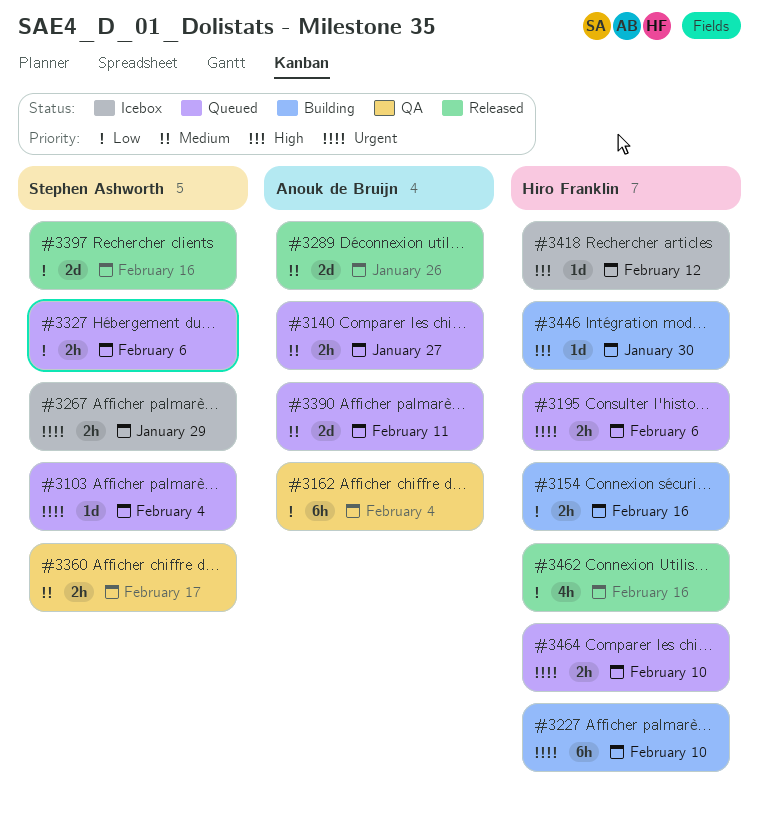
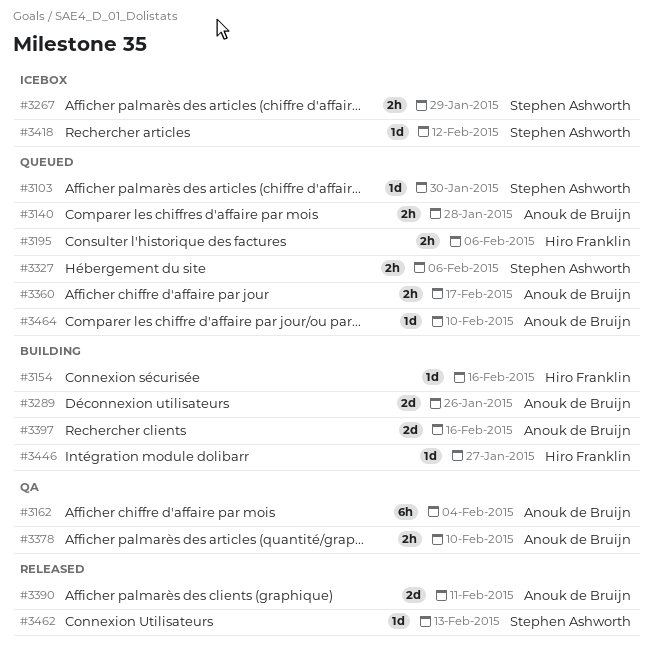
#3103, due: Feb 4 -> Jan 30
#3140, due: Jan 27 -> Jan 28
#3154, estimate: 2h -> 1d
#3227: present -> none
#3289, status: Released -> Building
#3360, status: QA -> Queued
#3360, owner: Stephen Ashworth -> Anouk de Bruijn
#3378: none -> present
#3390, status: Queued -> Released
#3397, status: Released -> Building
#3397, owner: Stephen Ashworth -> Anouk de Bruijn
#3418, owner: Hiro Franklin -> Stephen Ashworth
#3446, due: Jan 30 -> Jan 27
#3462, owner: Hiro Franklin -> Stephen Ashworth
#3462, estimate: 4h -> 1d
#3462, due: Feb 16 -> Feb 13
#3464, owner: Hiro Franklin -> Anouk de Bruijn
#3464, estimate: 2h -> 1d

